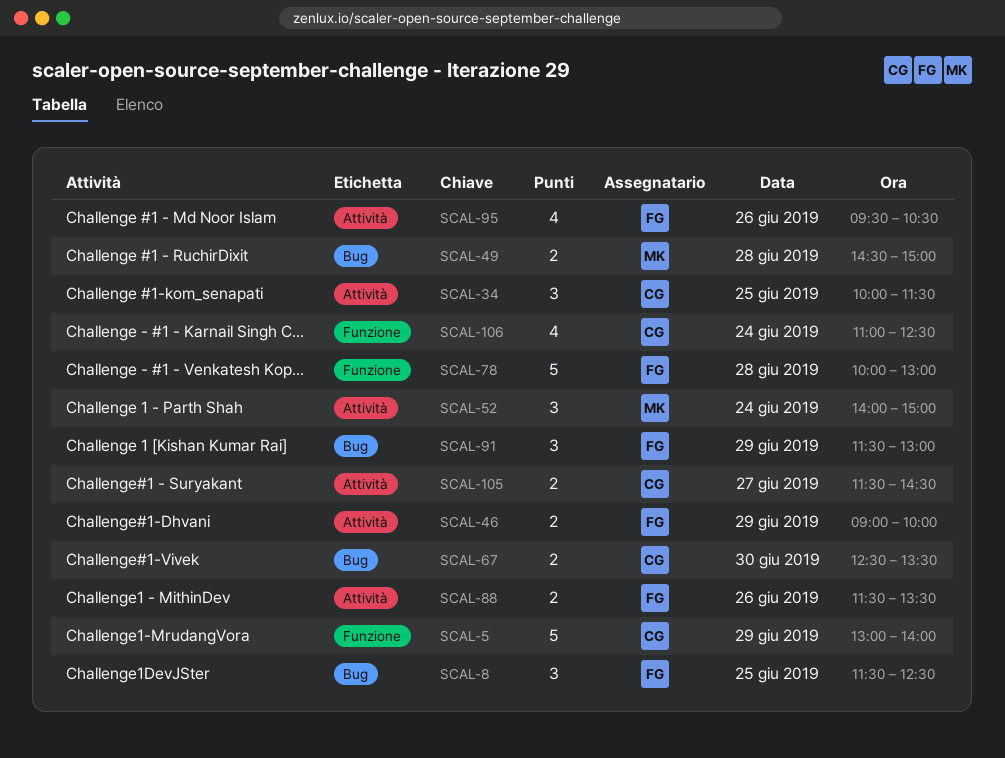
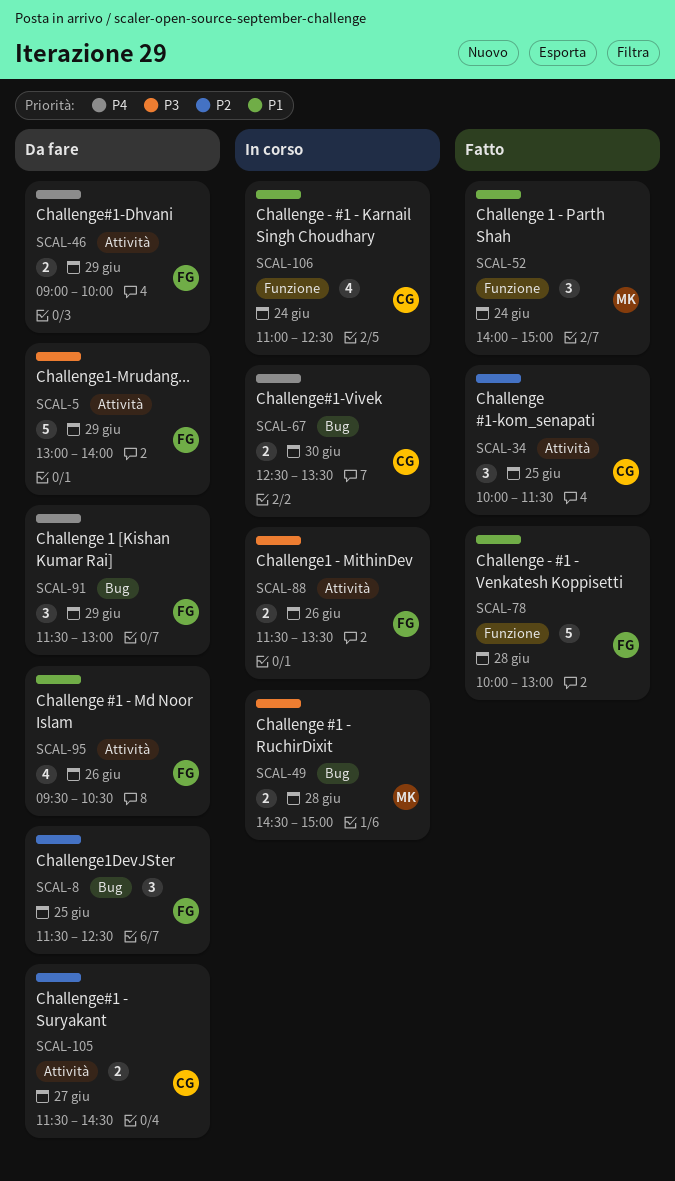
SCAL-5, owner: CG -> FG
SCAL-5, label: Funzione -> Attività
SCAL-52, label: Attività -> Funzione

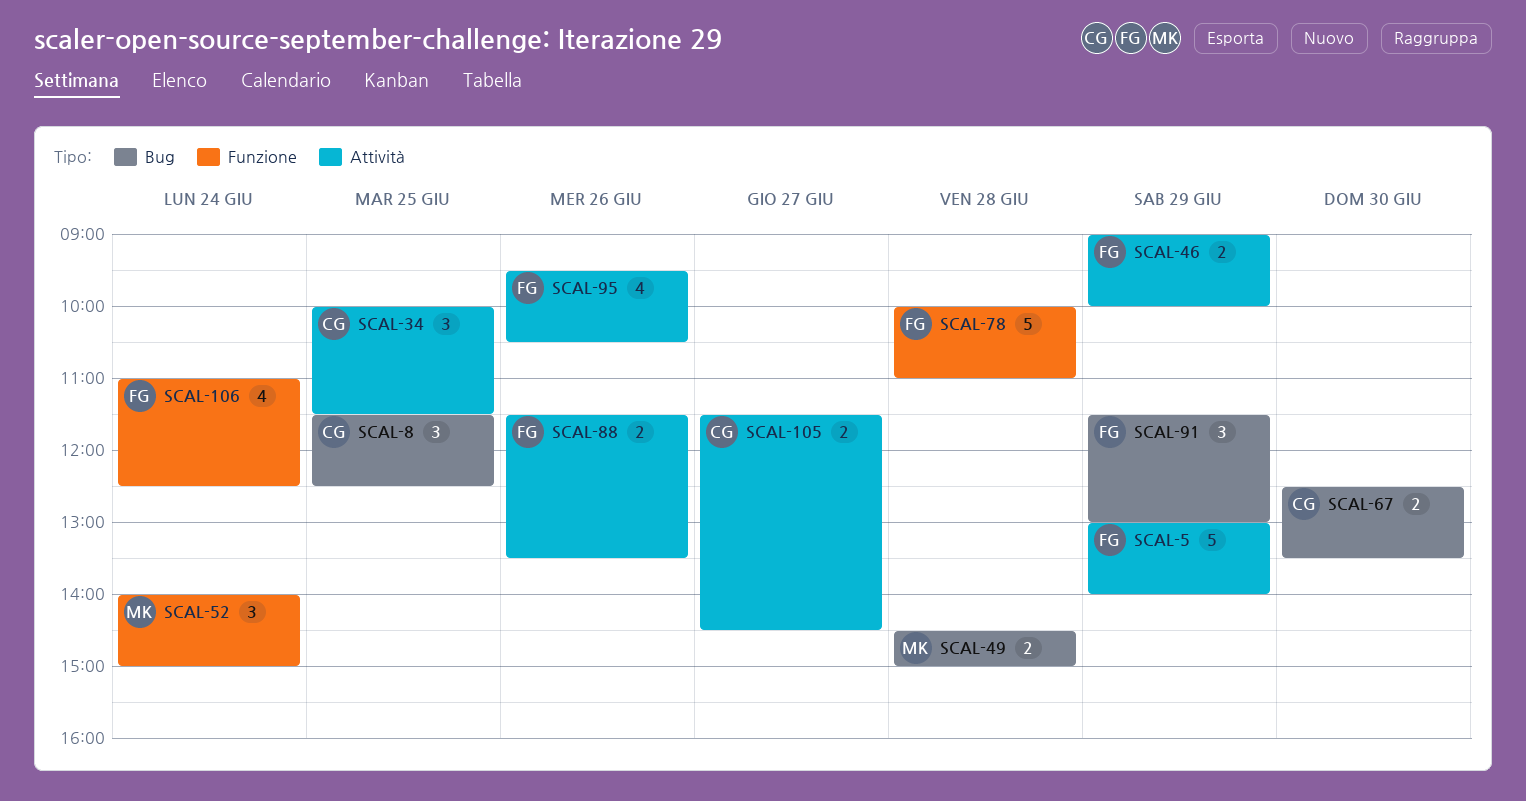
SCAL-8, owner: FG -> CG
SCAL-78, ends: 13:00 -> 11:00
SCAL-106, owner: CG -> FG

